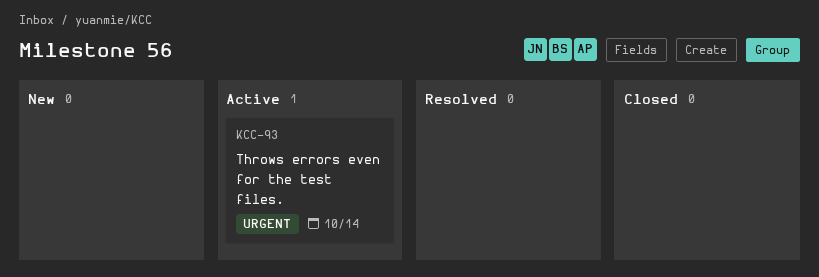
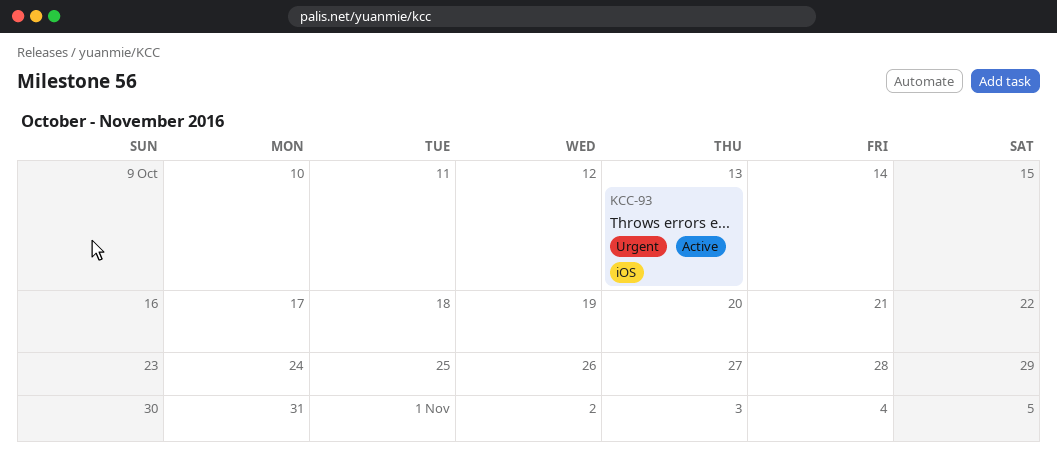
KCC-93, due: Oct 14 -> Oct 13

